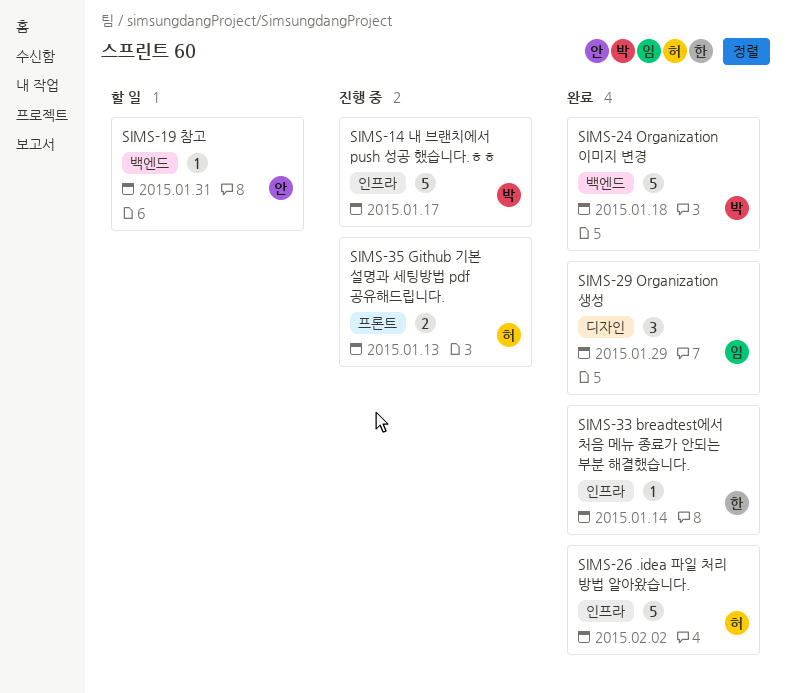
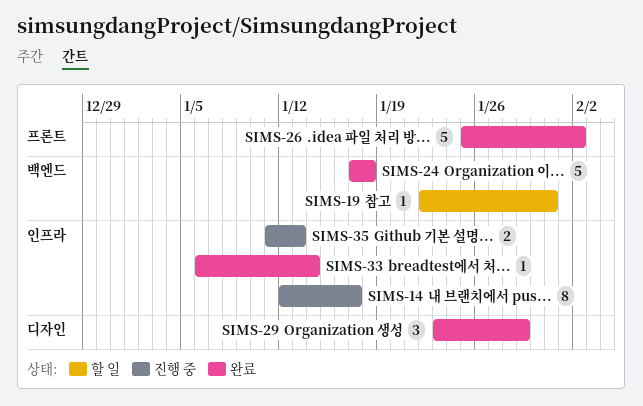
SIMS-14, estimate: 5 -> 8
SIMS-26, label: 인프라 -> 프론트
SIMS-35, label: 프론트 -> 인프라

